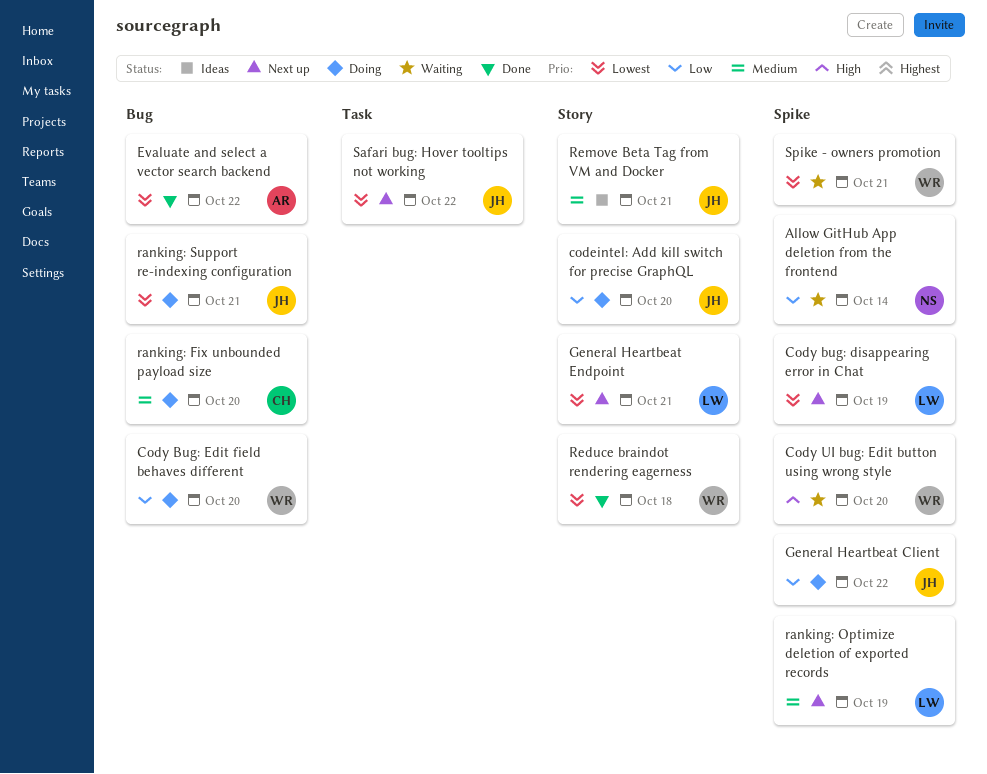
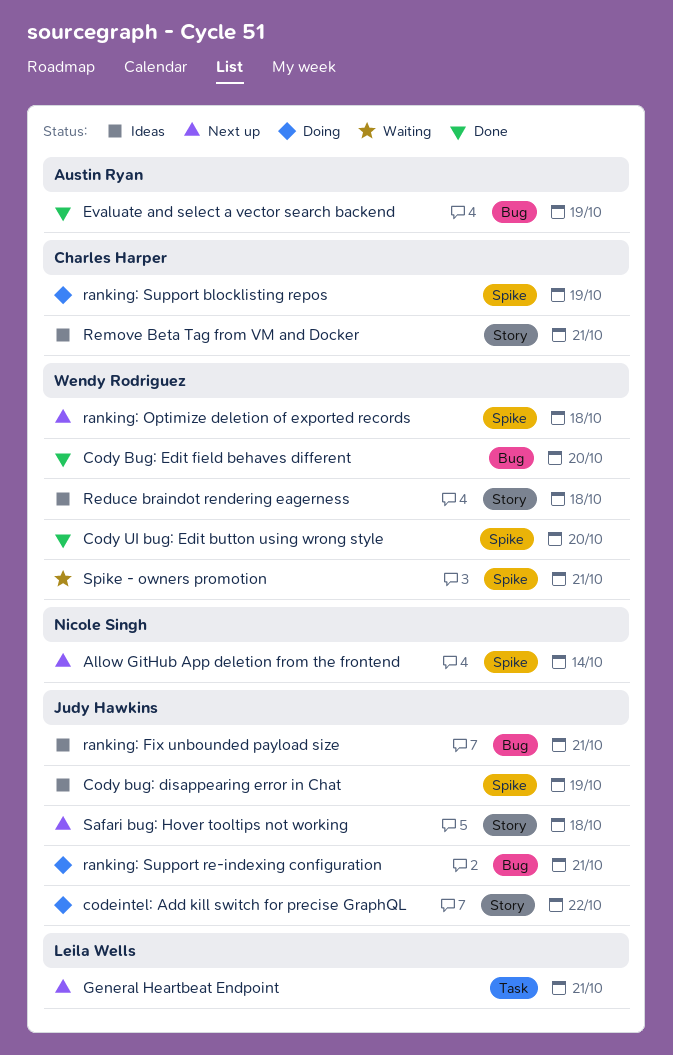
Allow GitHub App deletion from the frontend, status: Waiting -> Next up
codeintel: Add kill switch for precise GraphQL, due: Oct 20 -> Oct 22
Cody bug: disappearing error in Chat, status: Next up -> Ideas
Cody bug: disappearing error in Chat, owner: Leila Wells -> Judy Hawkins
Cody Bug: Edit field behaves different, status: Doing -> Done
Cody UI bug: Edit button using wrong style, status: Waiting -> Done
Evaluate and select a vector search backend, due: Oct 22 -> Oct 19
General Heartbeat Client: present -> none
General Heartbeat Endpoint, label: Story -> Task
ranking: Fix unbounded payload size, status: Doing -> Ideas
ranking: Fix unbounded payload size, owner: Charles Harper -> Judy Hawkins
ranking: Fix unbounded payload size, due: Oct 20 -> Oct 21
ranking: Optimize deletion of exported records, owner: Leila Wells -> Wendy Rodriguez
ranking: Optimize deletion of exported records, due: Oct 19 -> Oct 18
ranking: Support blocklisting repos: none -> present
Reduce braindot rendering eagerness, status: Done -> Ideas
Remove Beta Tag from VM and Docker, owner: Judy Hawkins -> Charles Harper
Safari bug: Hover tooltips not working, label: Task -> Story
Safari bug: Hover tooltips not working, due: Oct 22 -> Oct 18

